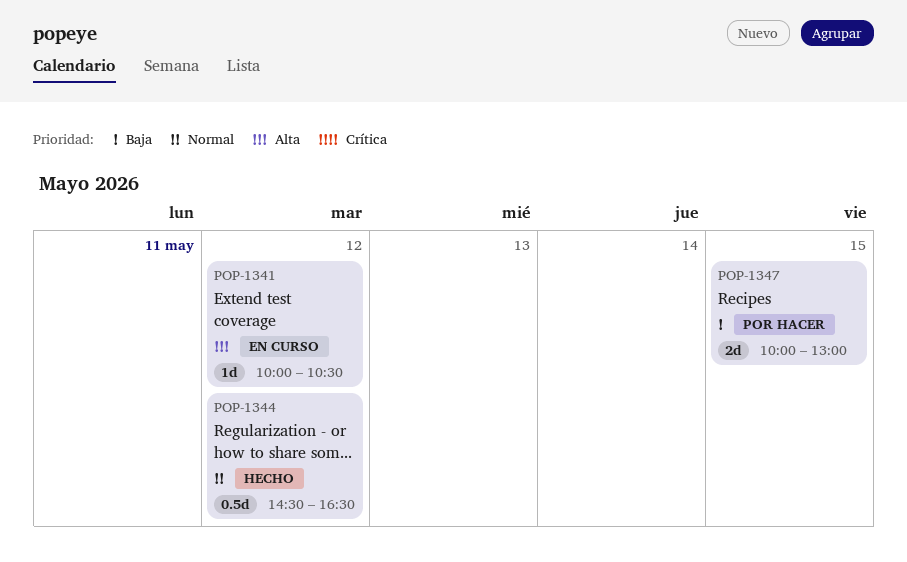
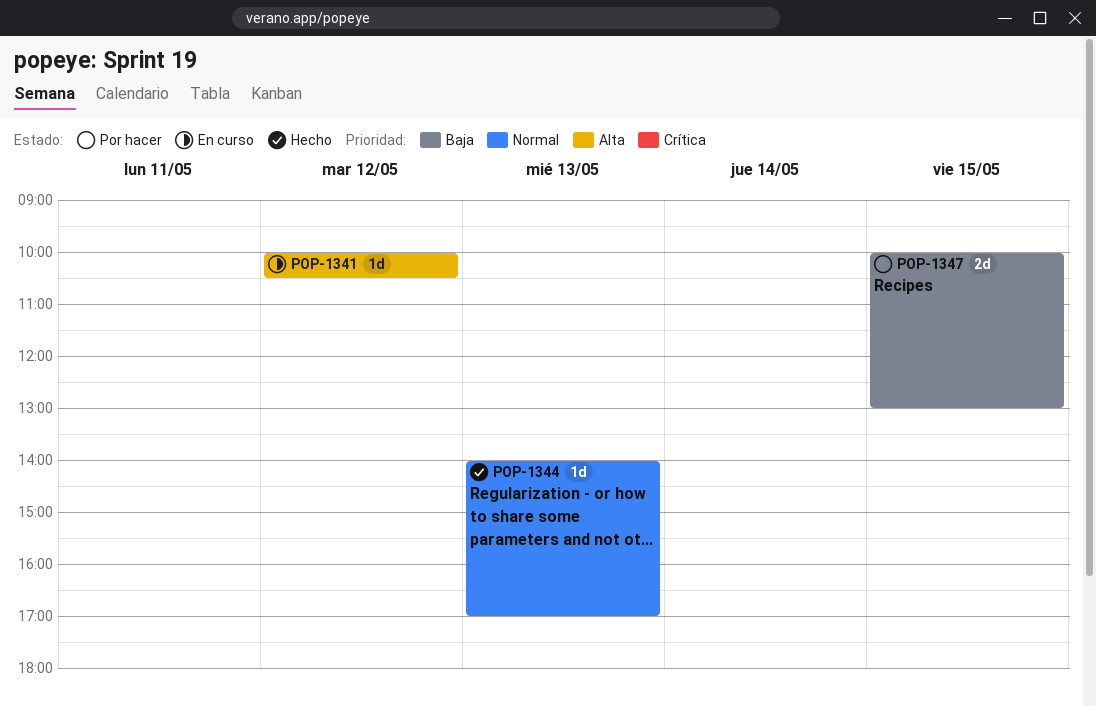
POP-1344, estimate: 0.5d -> 1d
POP-1344, day: May 12 -> May 13
POP-1344, begins: 14:30 -> 14:00
POP-1344, ends: 16:30 -> 17:00

